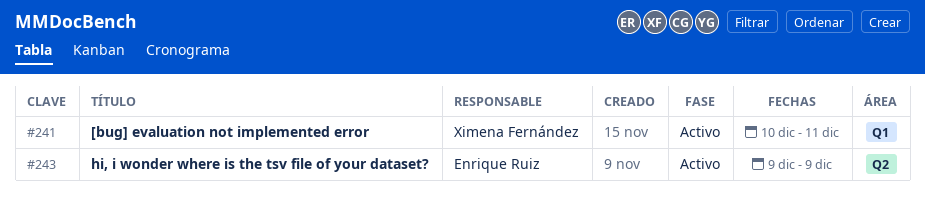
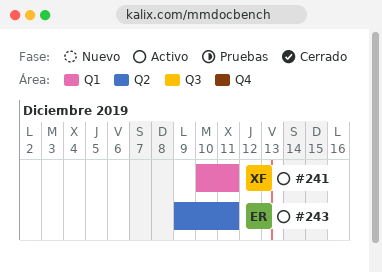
#243, due: Dec 9 -> Dec 11

